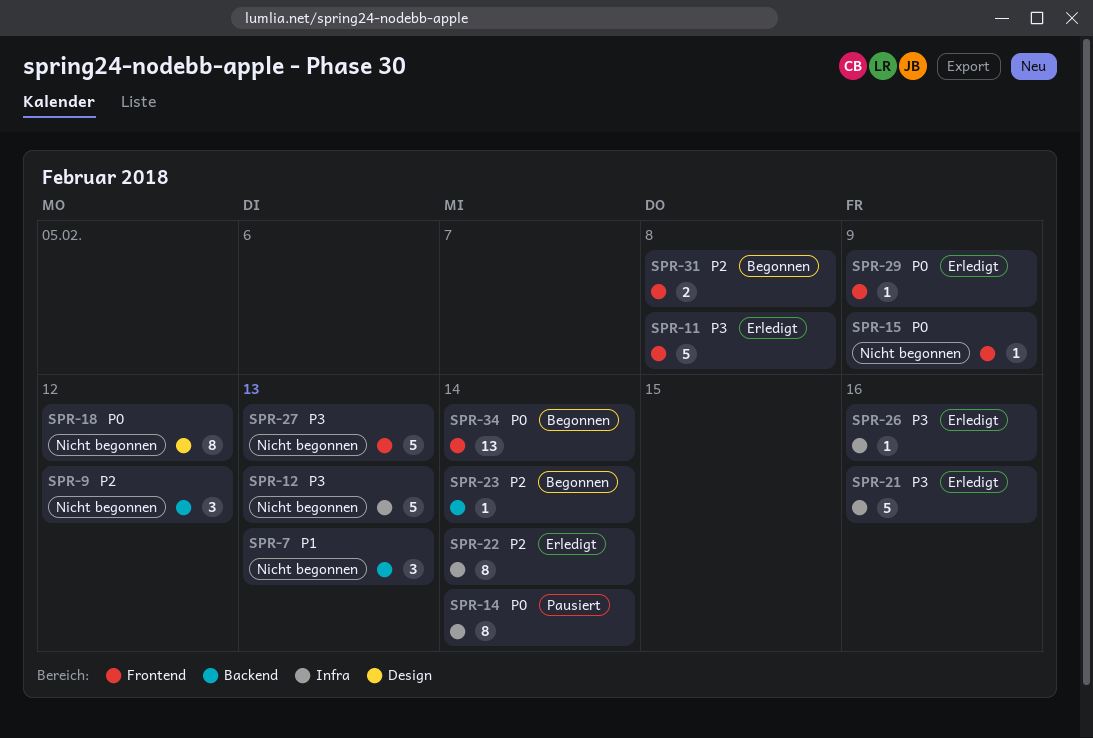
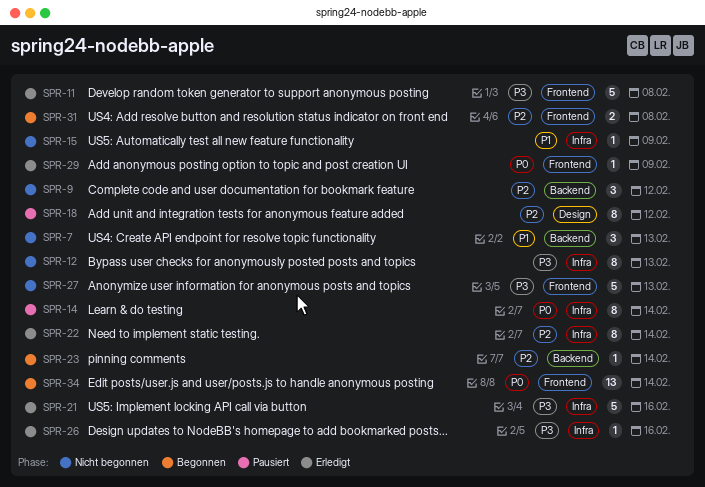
SPR-12, estimate: 5 -> 8
SPR-15, priority: P0 -> P1
SPR-15, label: Frontend -> Infra
SPR-18, status: Nicht begonnen -> Pausiert
SPR-18, priority: P0 -> P2

